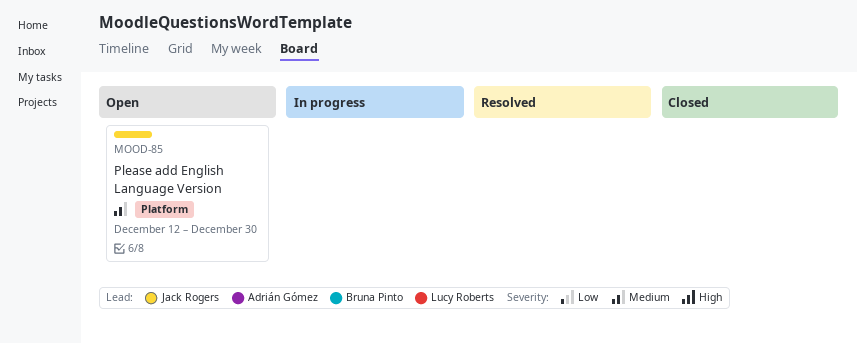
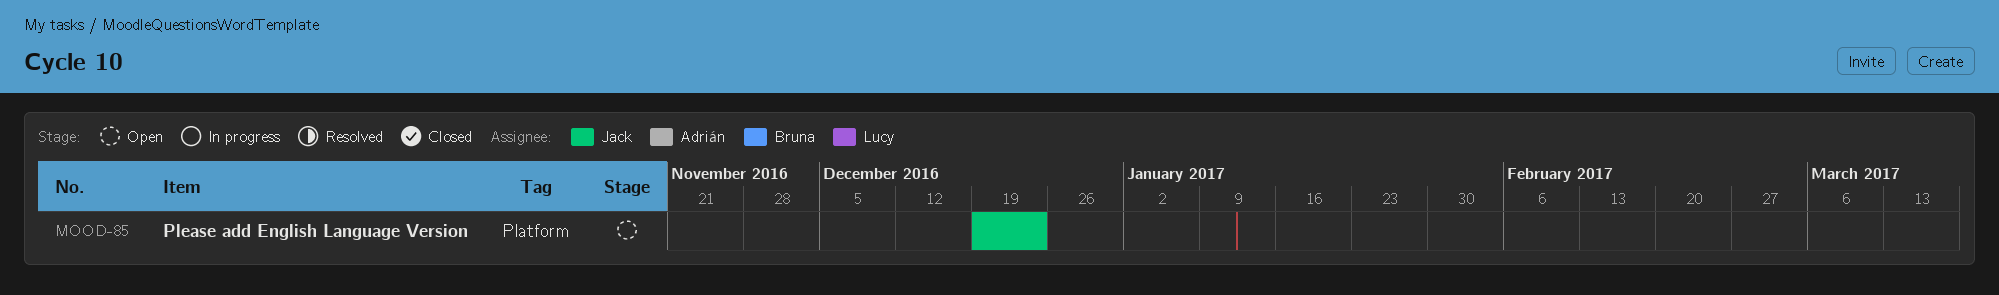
MOOD-85, start: Dec 12 -> Dec 19
MOOD-85, due: Dec 30 -> Dec 23

